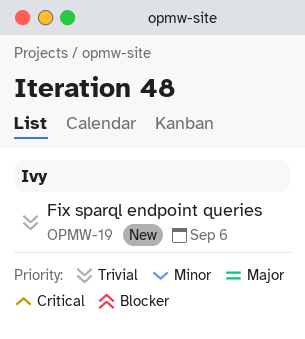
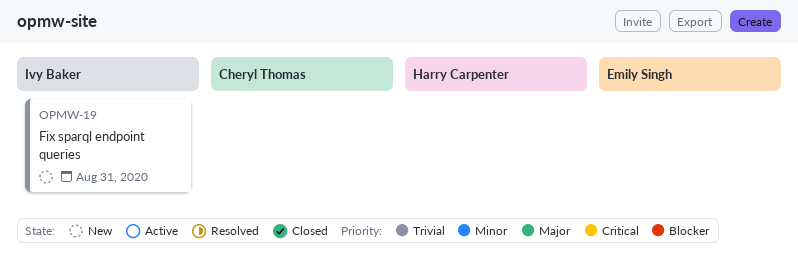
OPMW-19, due: Sep 6 -> Aug 31

